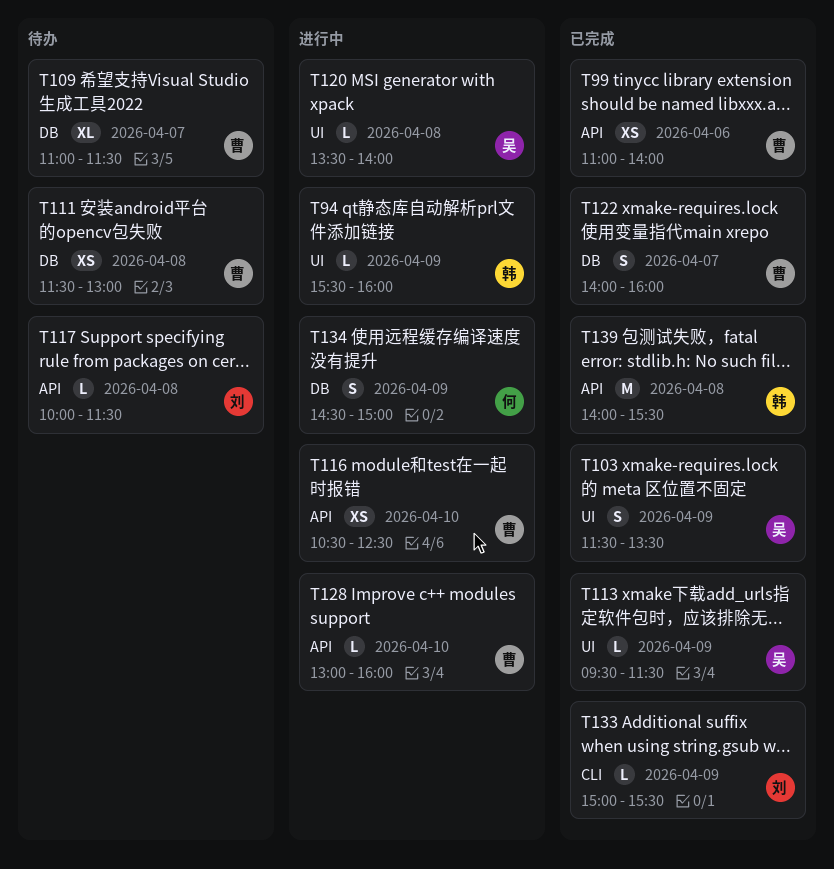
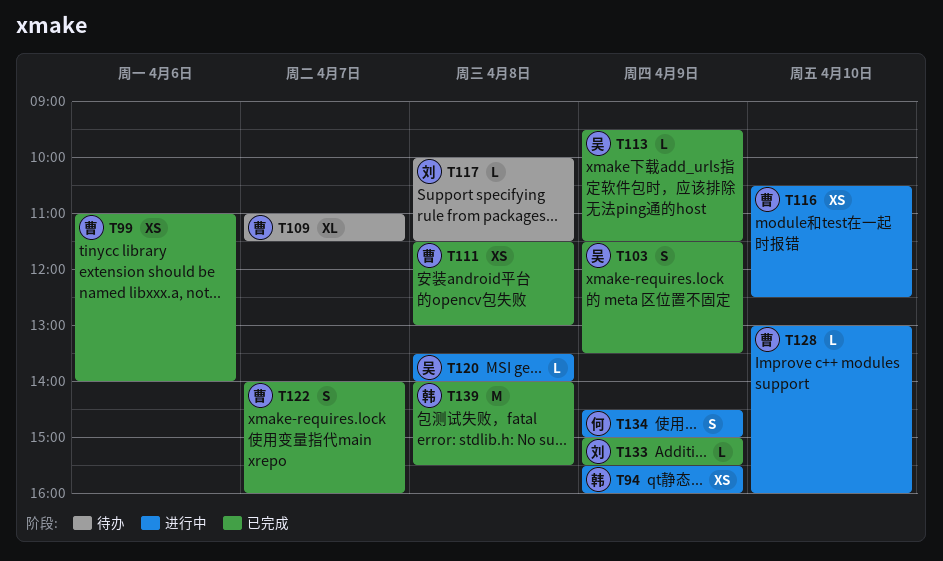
T94, estimate: L -> XS
T111, status: 待办 -> 已完成

